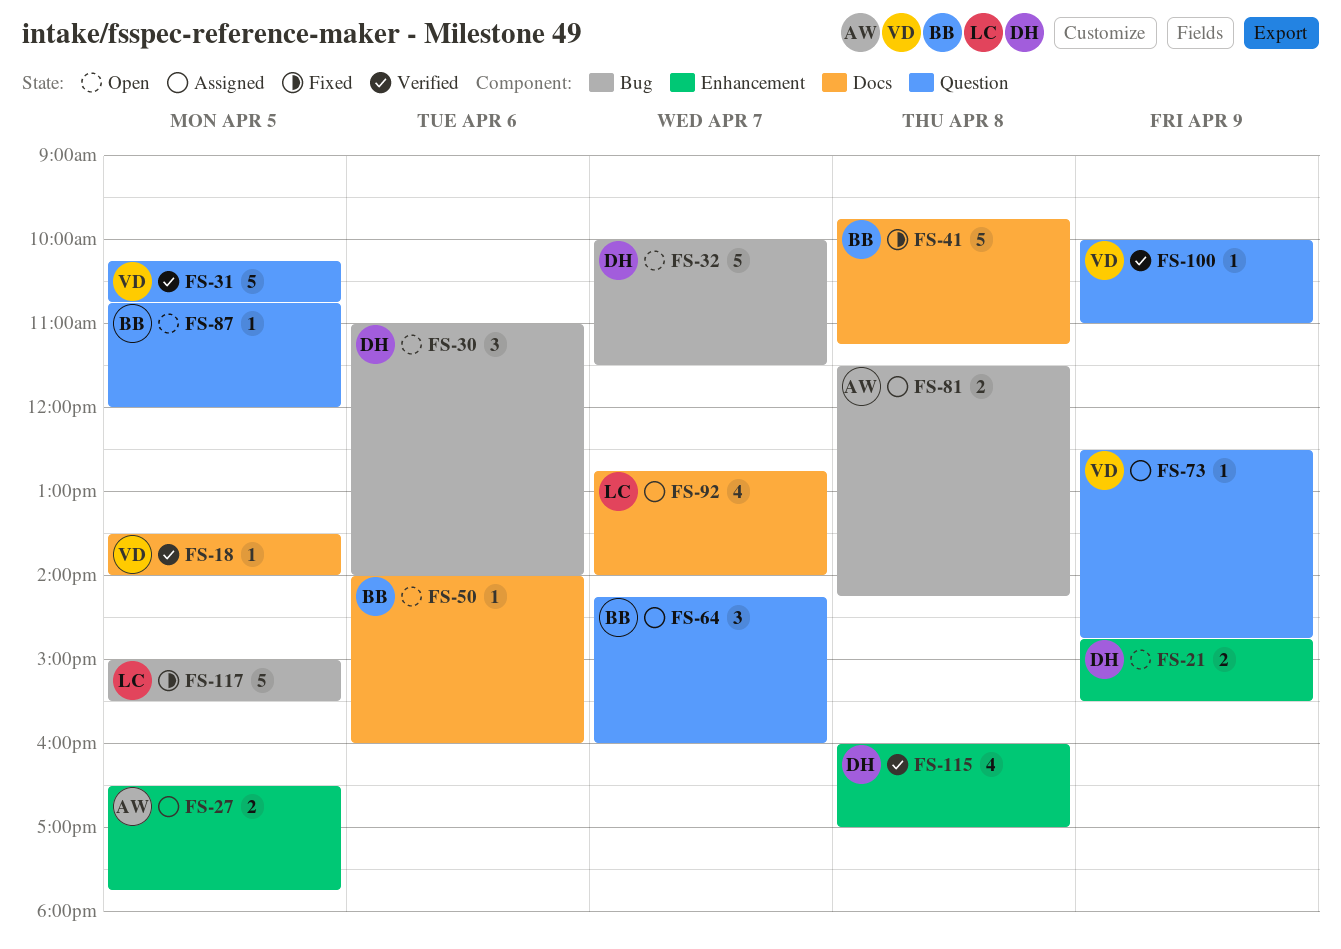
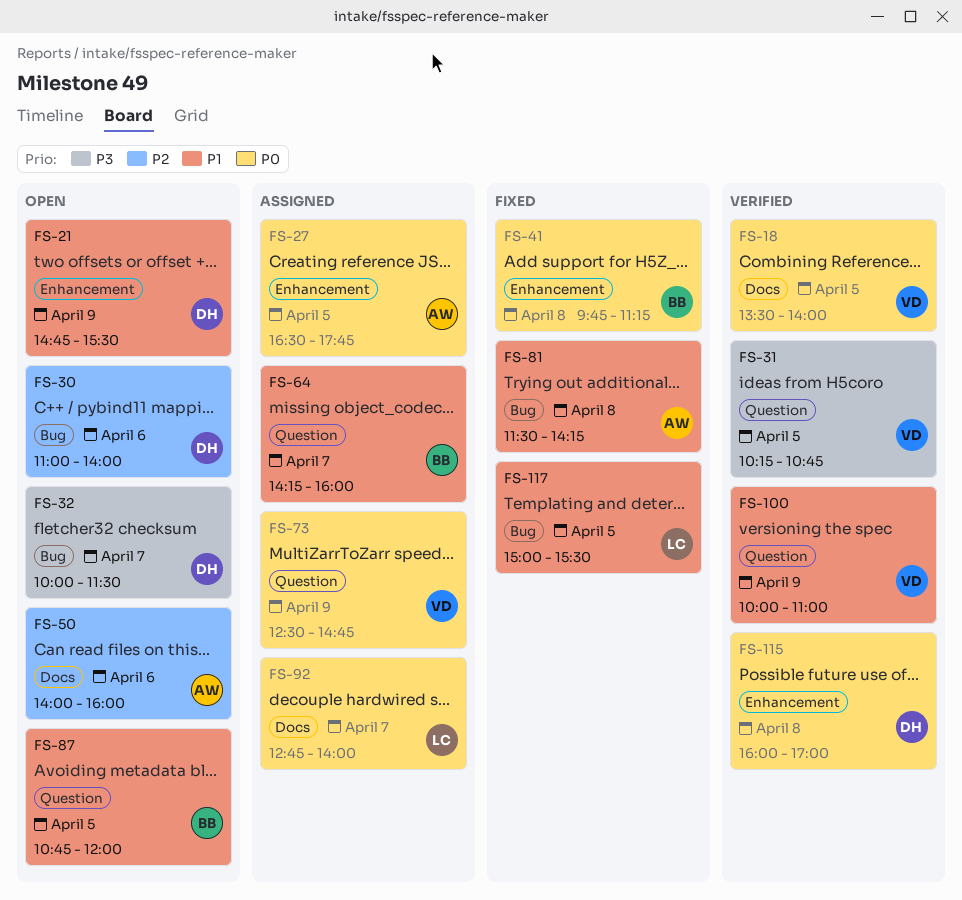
FS-41, label: Docs -> Enhancement
FS-50, owner: BB -> AW
FS-81, status: Assigned -> Fixed

